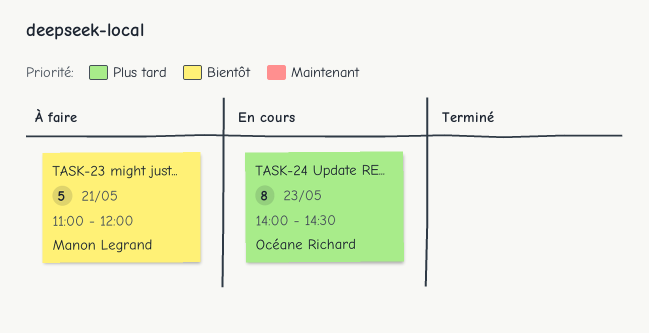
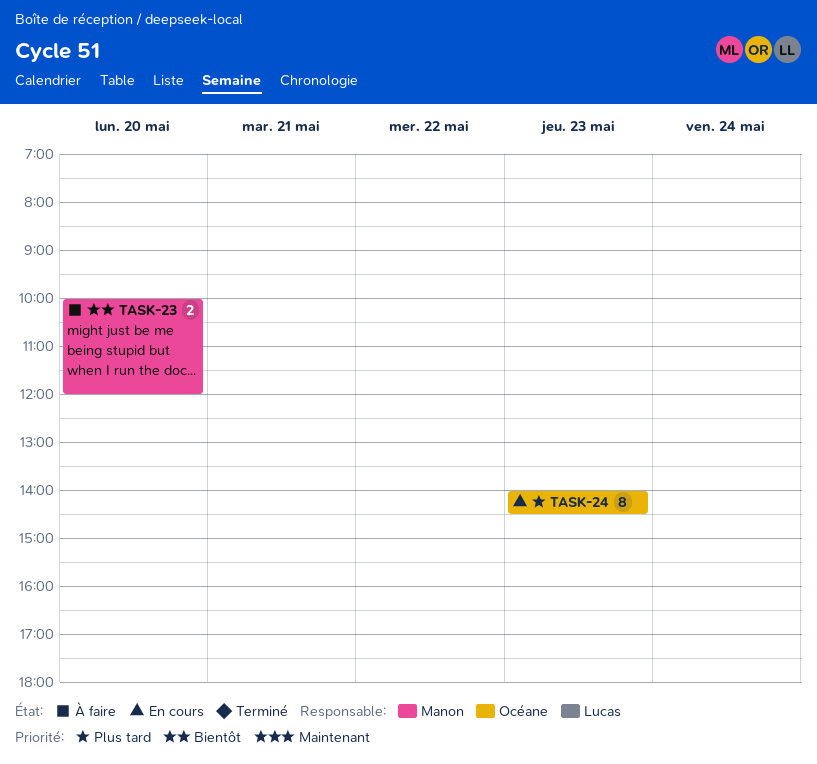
TASK-23, estimate: 5 -> 2
TASK-23, day: May 21 -> May 20
TASK-23, begins: 11:00 -> 10:00

